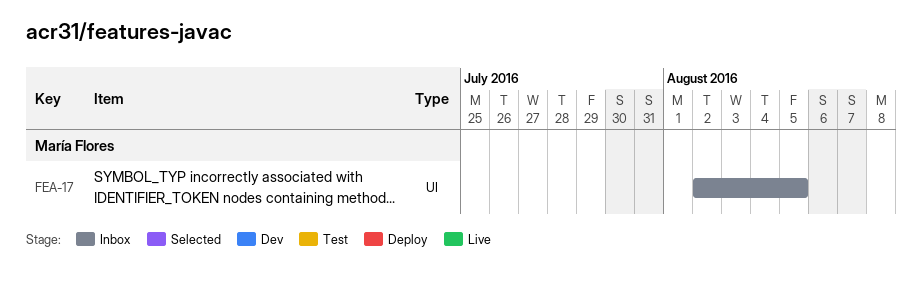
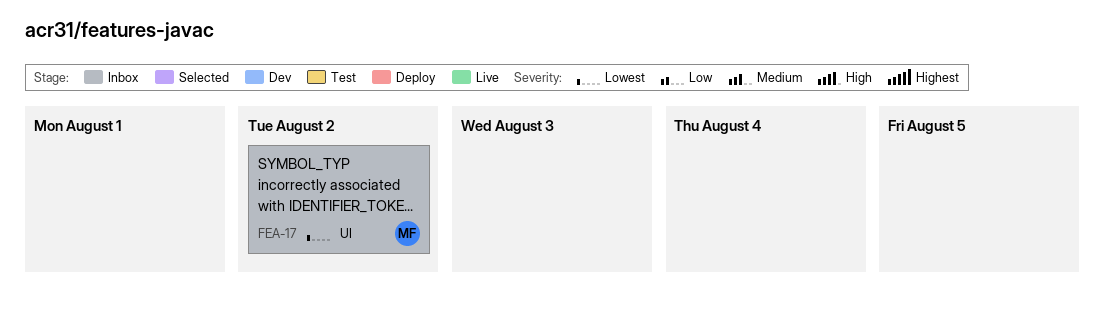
FEA-17, due: Aug 5 -> Aug 2

